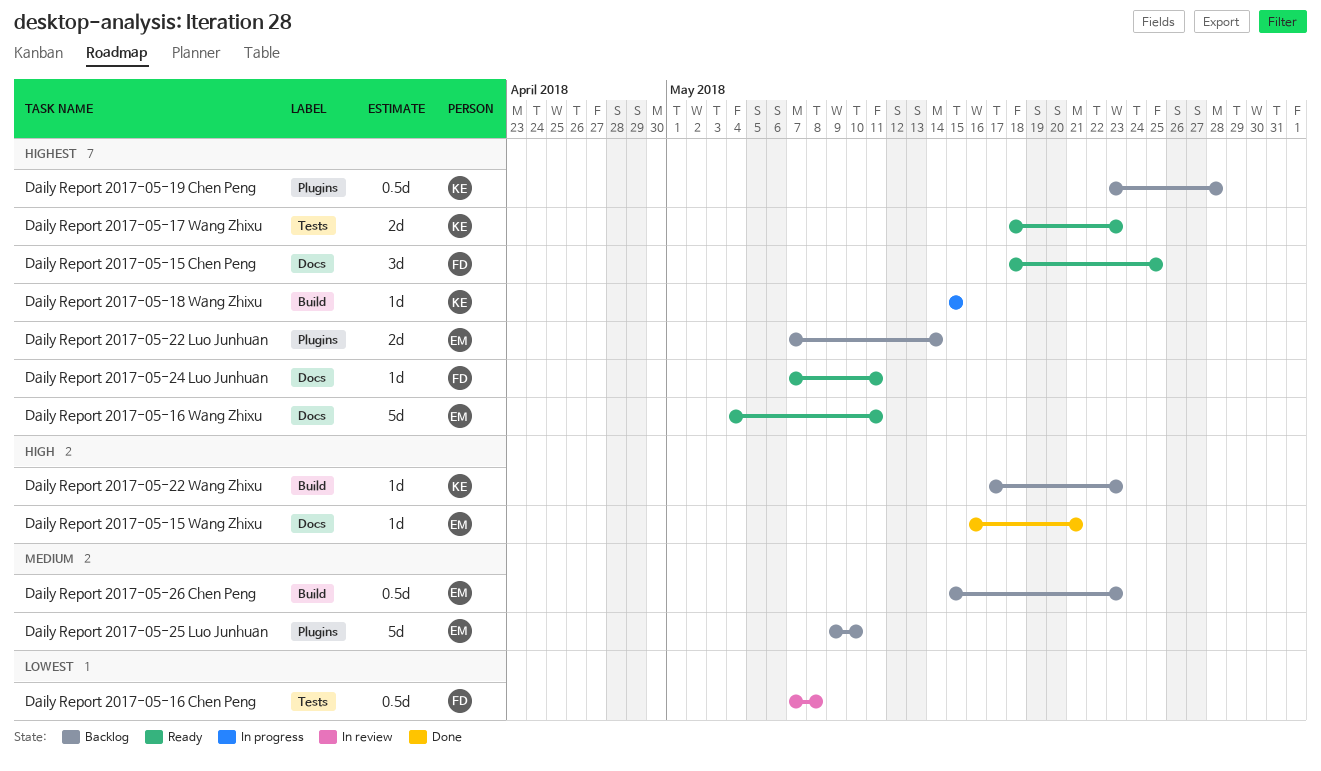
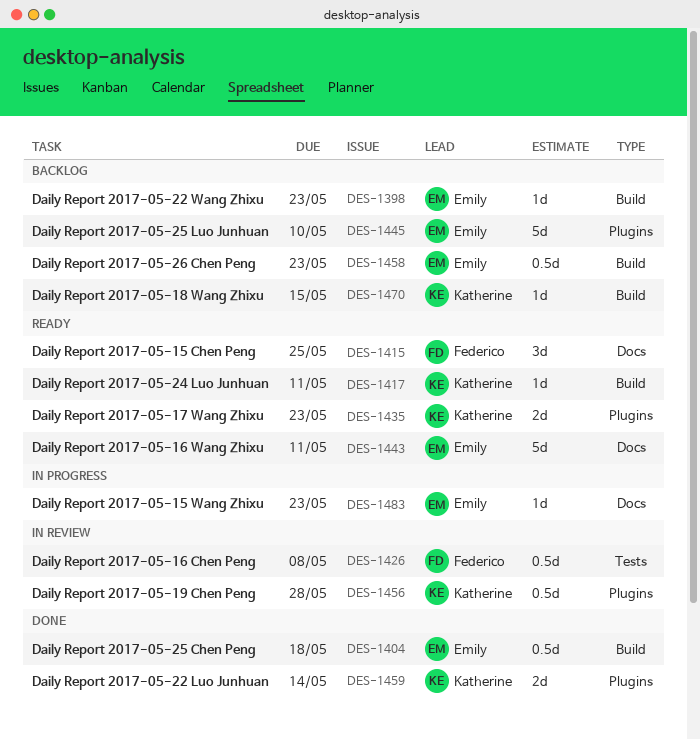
Daily Report 2017-05-15 Wang Zhixu, status: Done -> In progress
Daily Report 2017-05-15 Wang Zhixu, due: May 21 -> May 23
Daily Report 2017-05-17 Wang Zhixu, label: Tests -> Plugins
Daily Report 2017-05-18 Wang Zhixu, status: In progress -> Backlog
Daily Report 2017-05-19 Chen Peng, status: Backlog -> In review
Daily Report 2017-05-22 Luo Junhuan, status: Backlog -> Done
Daily Report 2017-05-22 Luo Junhuan, owner: Emily -> Katherine
Daily Report 2017-05-22 Wang Zhixu, owner: Katherine -> Emily
Daily Report 2017-05-24 Luo Junhuan, owner: Federico -> Katherine
Daily Report 2017-05-24 Luo Junhuan, label: Docs -> Build
Daily Report 2017-05-25 Chen Peng: none -> present

